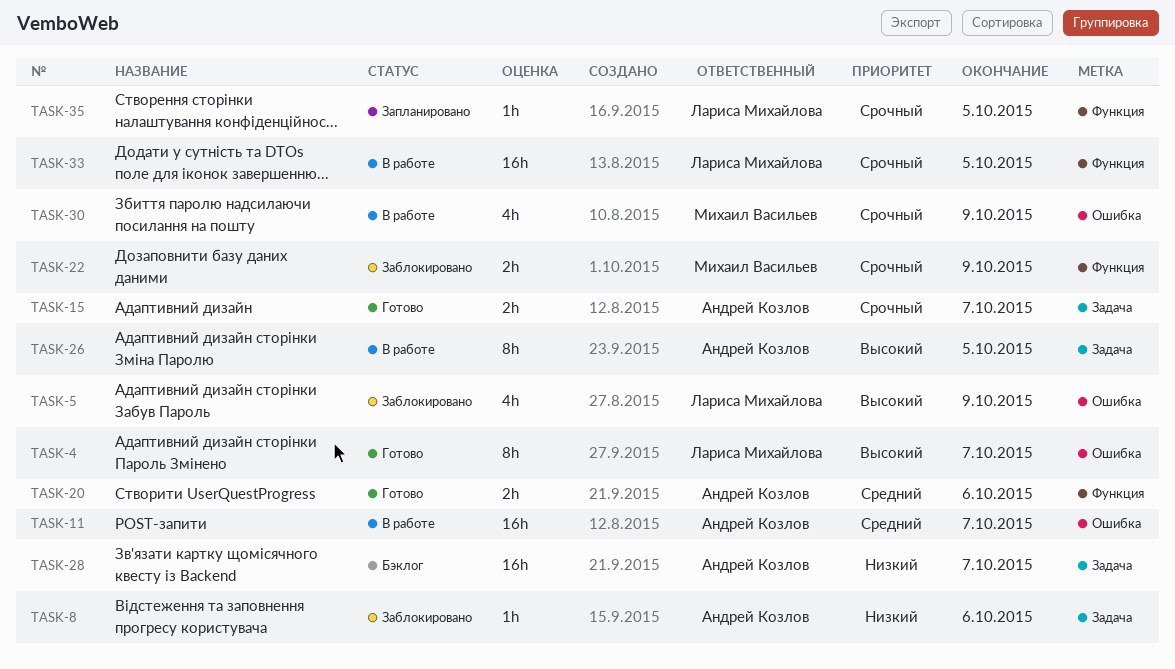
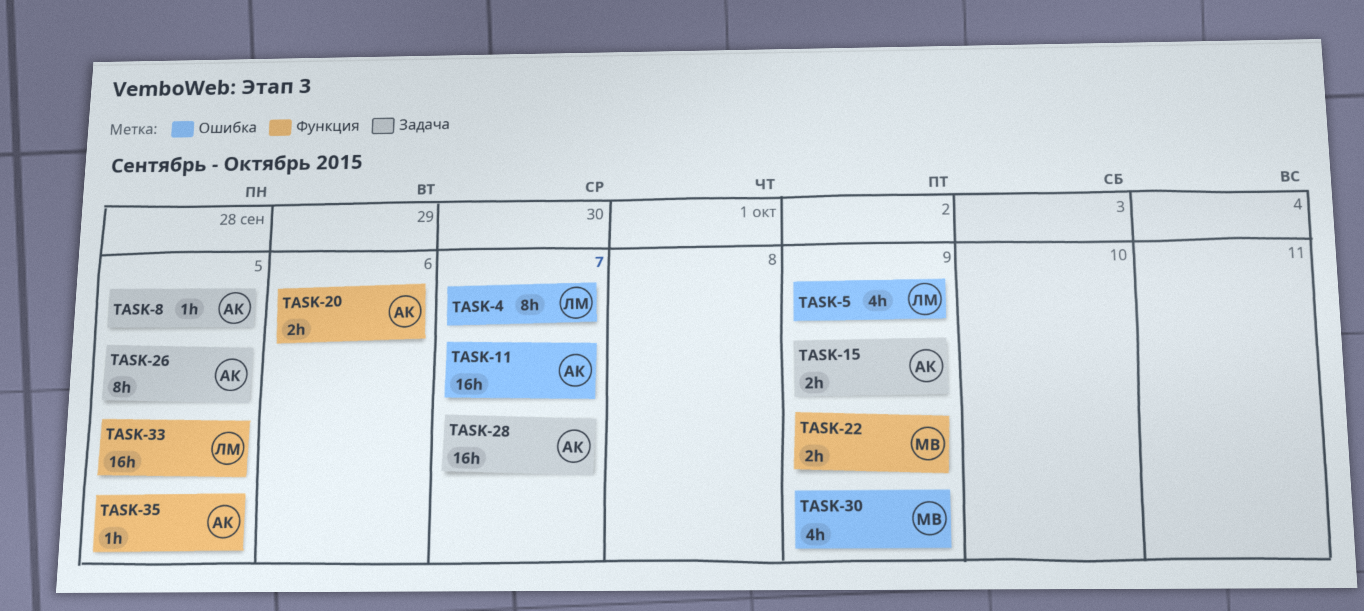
TASK-8, due: Oct 6 -> Oct 5
TASK-15, due: Oct 7 -> Oct 9
TASK-35, owner: Лариса Михайлова -> Андрей Козлов

